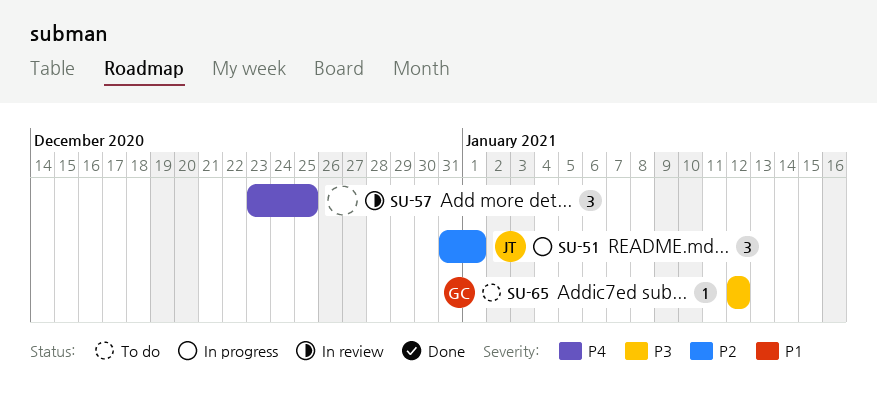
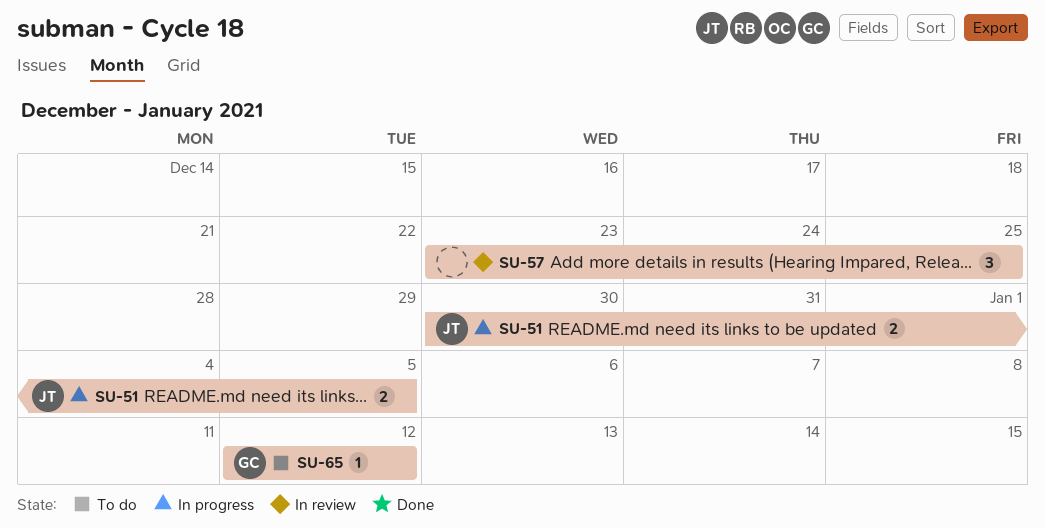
SU-51, estimate: 3 -> 2
SU-51, start: Dec 31 -> Dec 30
SU-51, due: Jan 1 -> Jan 5

